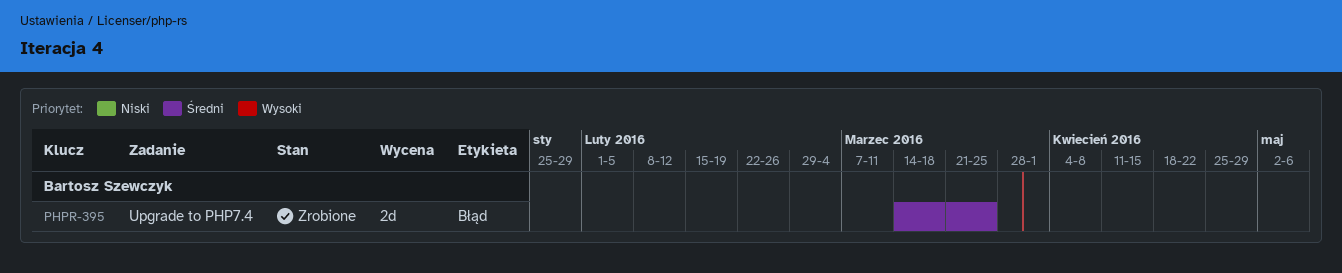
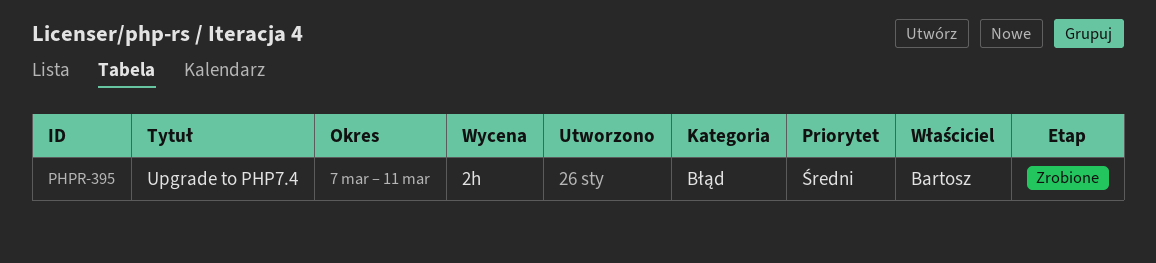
PHPR-395, estimate: 2d -> 2h
PHPR-395, start: Mar 14 -> Mar 7
PHPR-395, due: Mar 25 -> Mar 11

